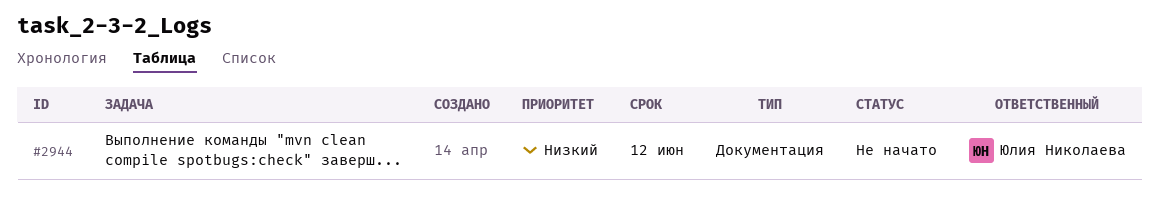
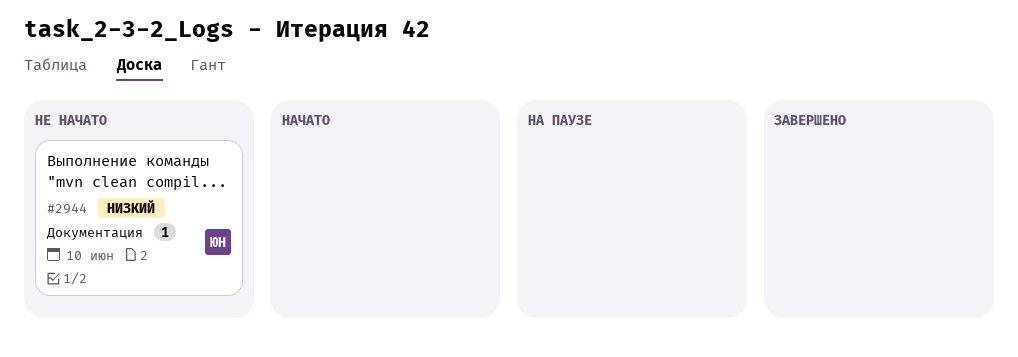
#2944, due: Jun 12 -> Jun 10

